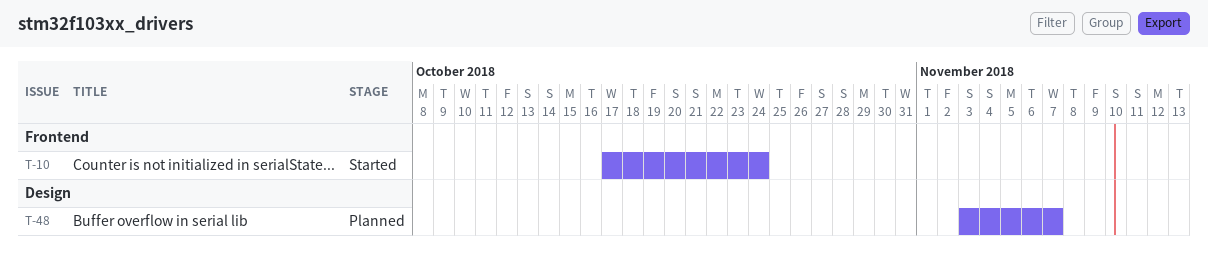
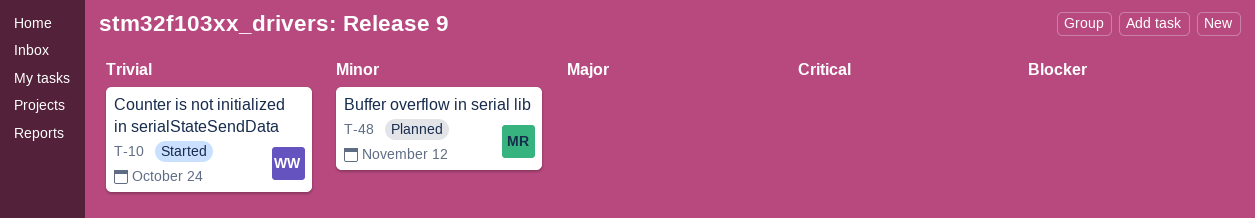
T-48, due: Nov 7 -> Nov 12

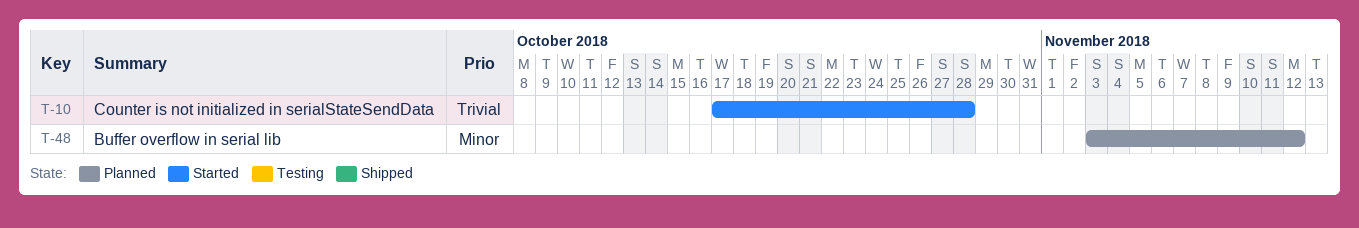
T-10, due: Oct 24 -> Oct 28

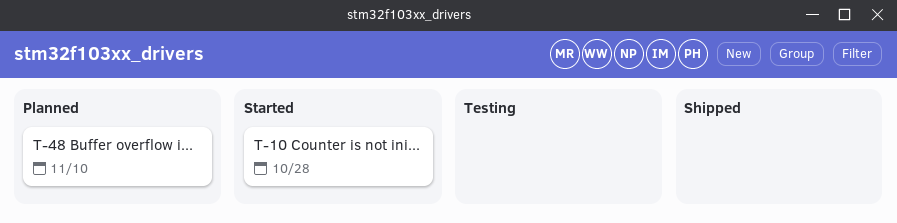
T-48, due: Nov 12 -> Nov 10

